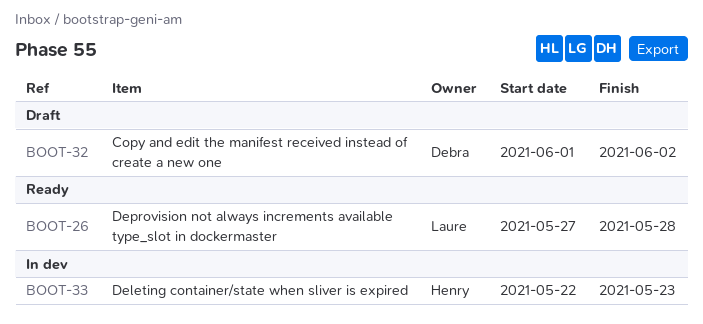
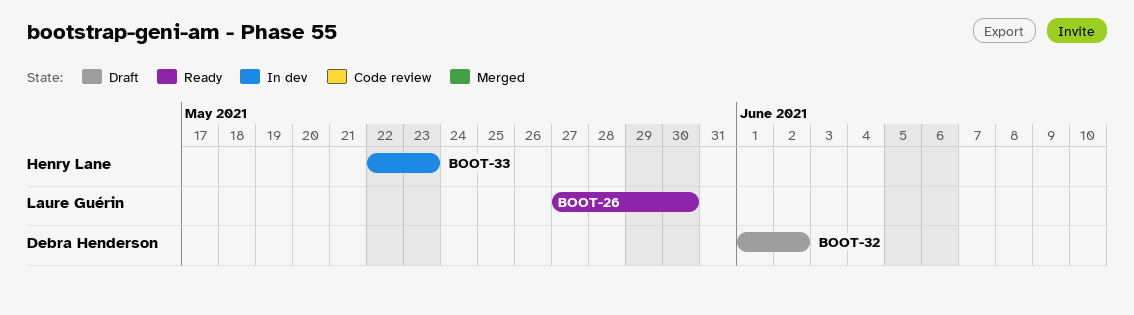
BOOT-26, due: May 28 -> May 30

